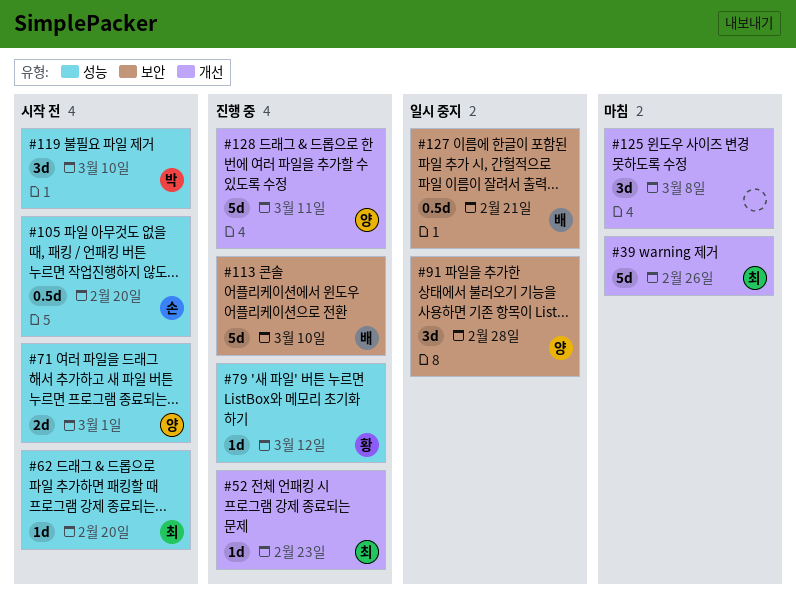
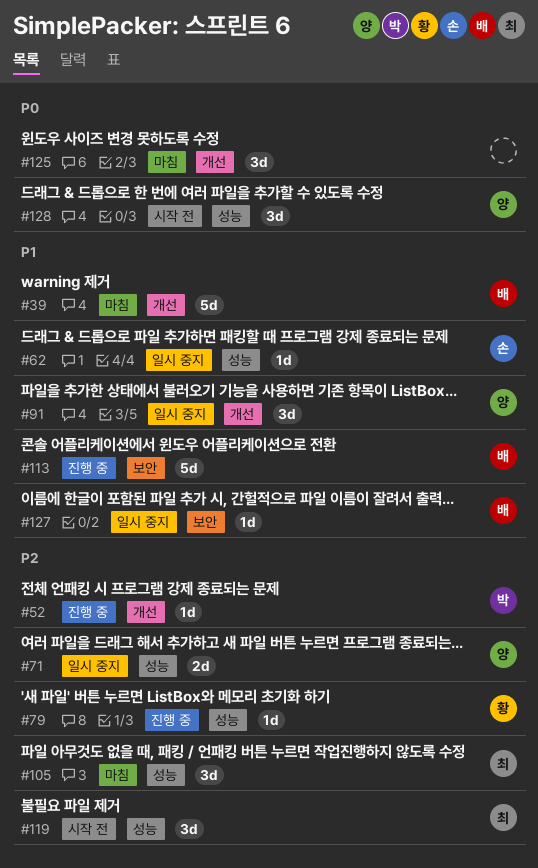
#39, owner: 최 -> 배
#52, owner: 최 -> 박
#62, status: 시작 전 -> 일시 중지
#62, owner: 최 -> 손
#71, status: 시작 전 -> 일시 중지
#91, label: 보안 -> 개선
#105, status: 시작 전 -> 마침
#105, owner: 손 -> 최
#105, estimate: 0.5d -> 3d
#119, owner: 박 -> 최
#127, estimate: 0.5d -> 1d
#128, status: 진행 중 -> 시작 전
#128, label: 개선 -> 성능
#128, estimate: 5d -> 3d

